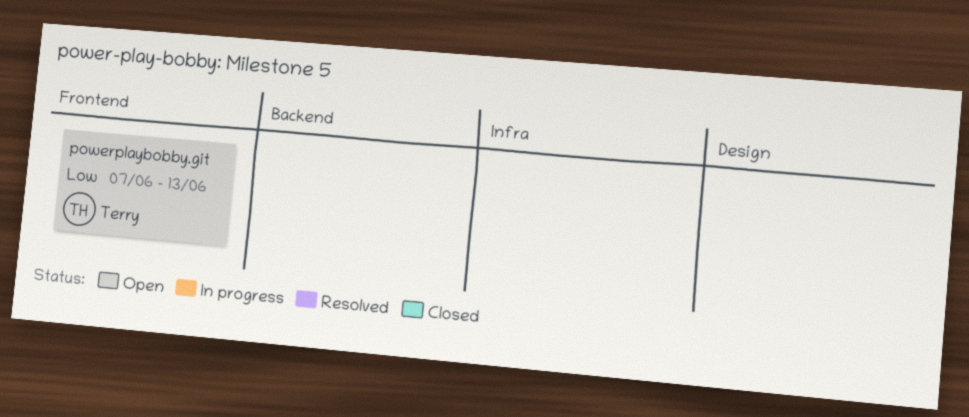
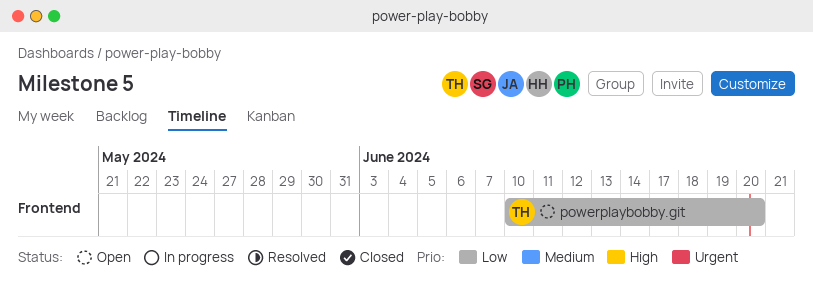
powerplaybobby.git, start: Jun 7 -> Jun 10
powerplaybobby.git, due: Jun 13 -> Jun 20

